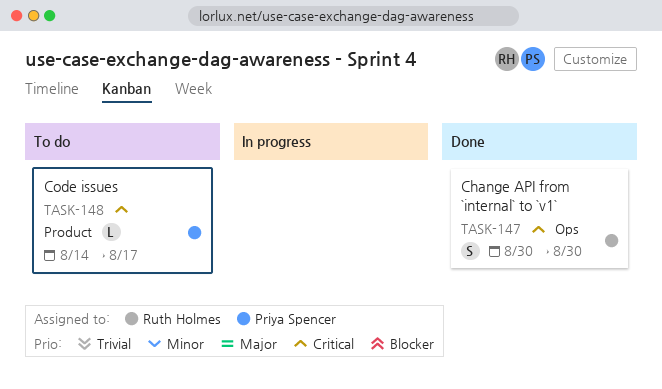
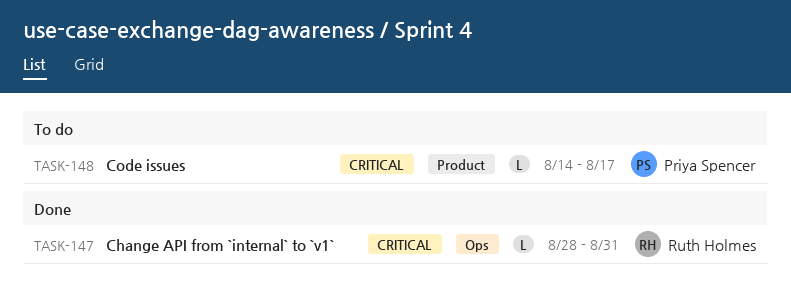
TASK-147, estimate: S -> L
TASK-147, start: Aug 30 -> Aug 28
TASK-147, due: Aug 30 -> Aug 31

